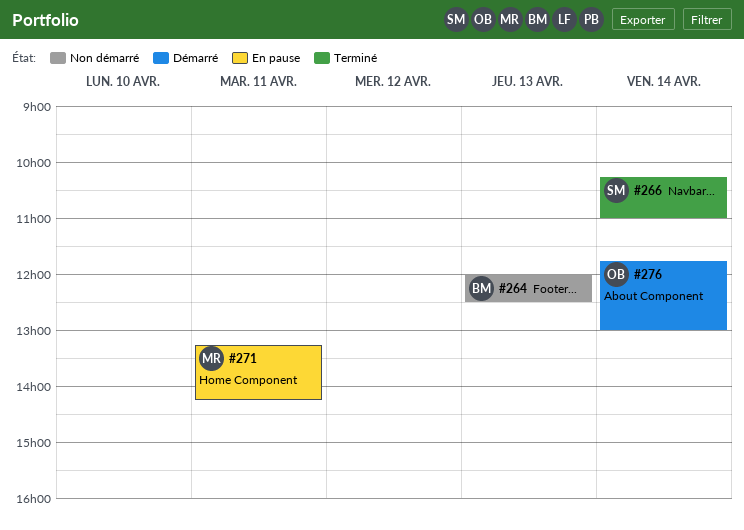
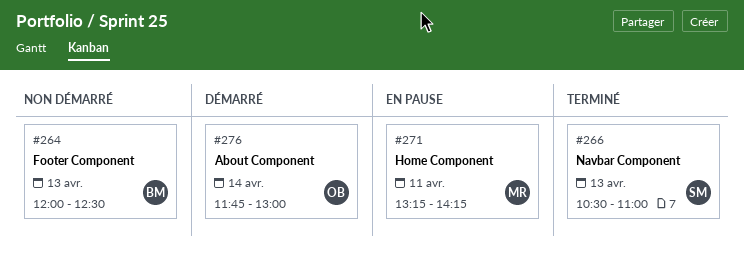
#266, day: Apr 14 -> Apr 13
#266, begins: 10:15 -> 10:30

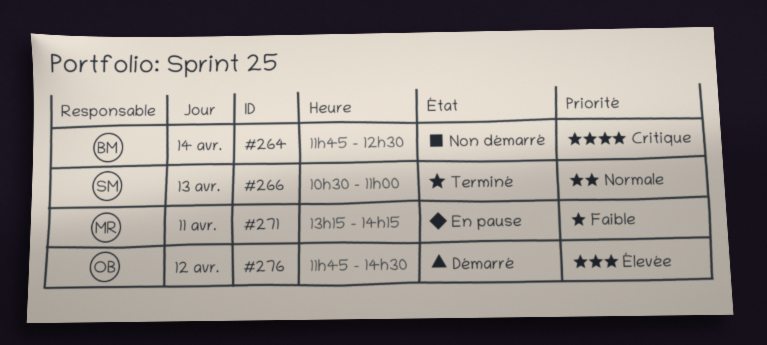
#264, day: Apr 13 -> Apr 14
#264, begins: 12:00 -> 11:45
#276, day: Apr 14 -> Apr 12
#276, ends: 13:00 -> 14:30

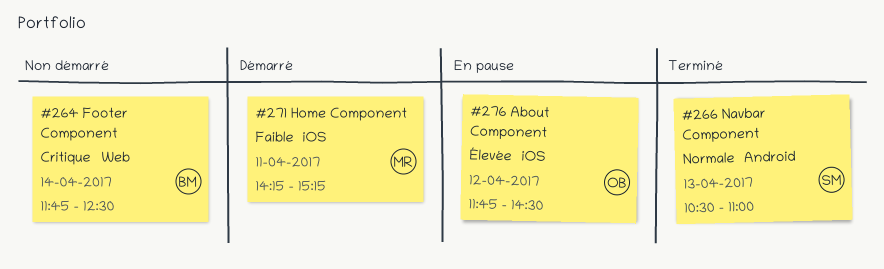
#271, status: En pause -> Démarré
#271, begins: 13:15 -> 14:15
#271, ends: 14:15 -> 15:15
#276, status: Démarré -> En pause

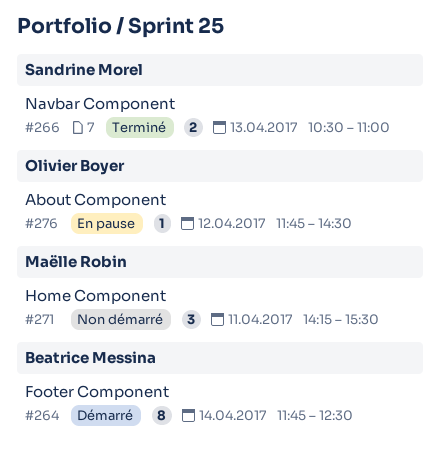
#264, status: Non démarré -> Démarré
#271, status: Démarré -> Non démarré
#271, ends: 15:15 -> 15:30

